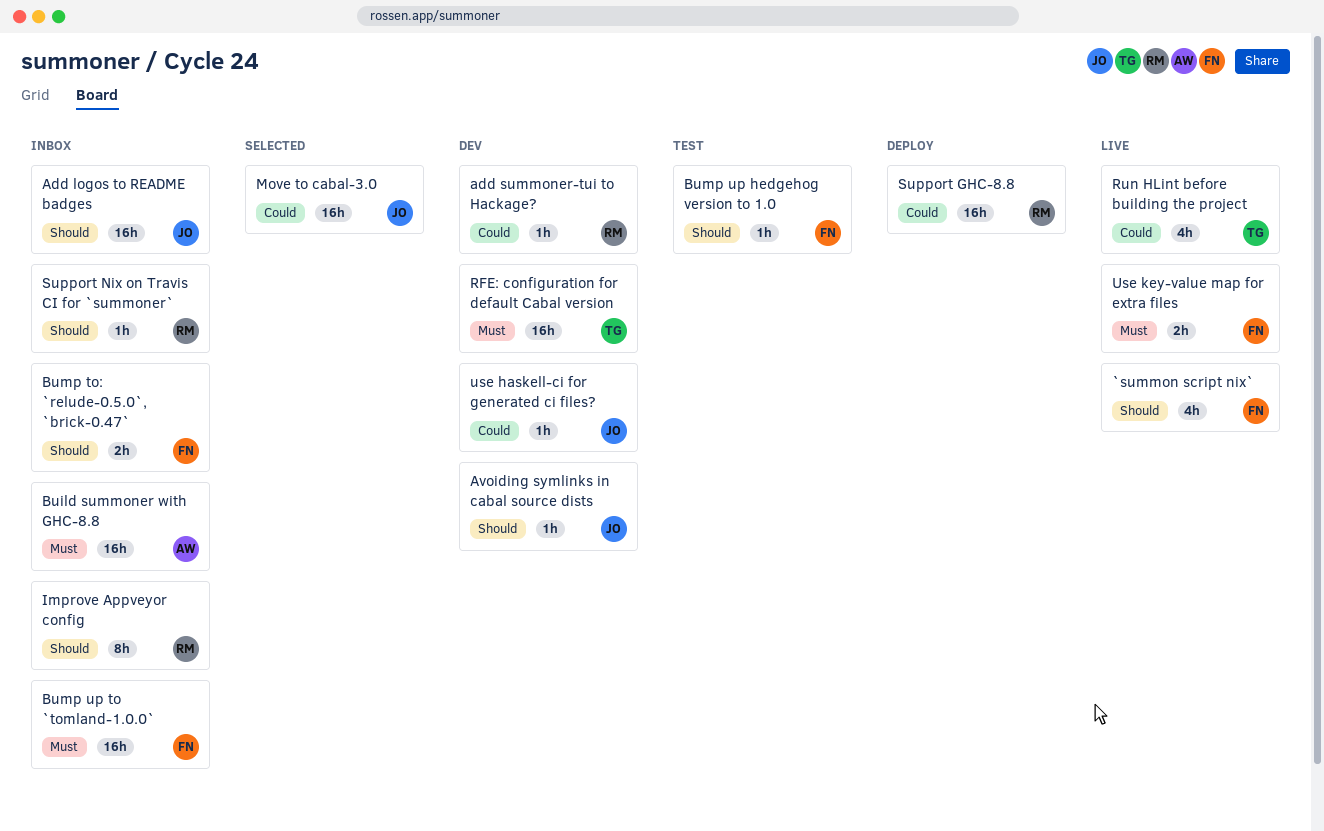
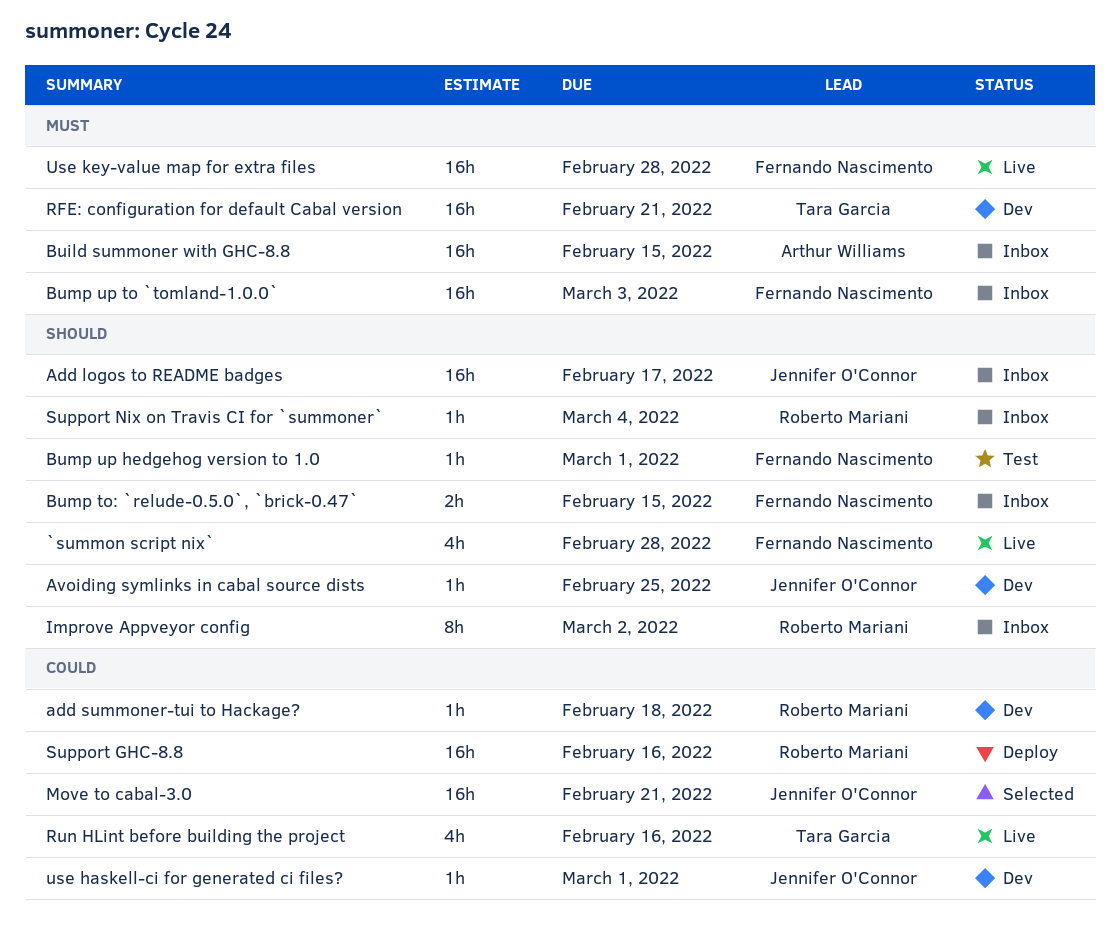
Use key-value map for extra files, estimate: 2h -> 16h

